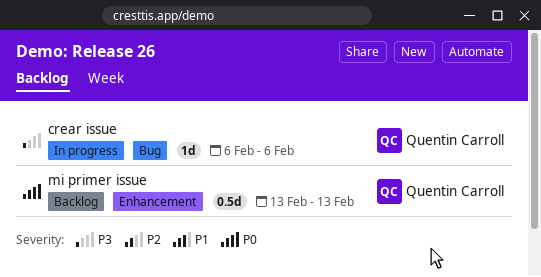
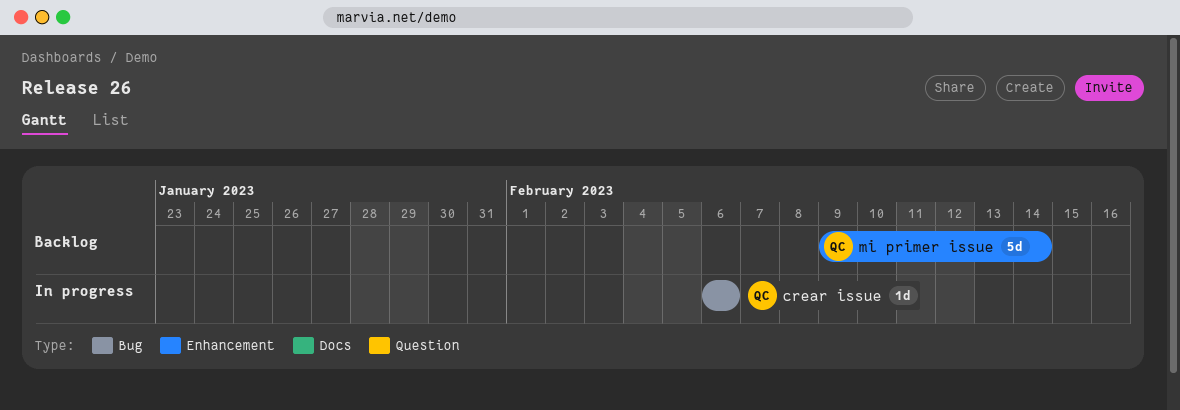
mi primer issue, estimate: 0.5d -> 5d
mi primer issue, start: Feb 13 -> Feb 9
mi primer issue, due: Feb 13 -> Feb 14

